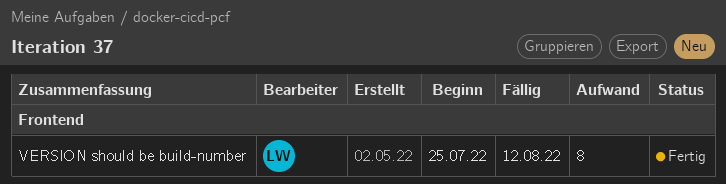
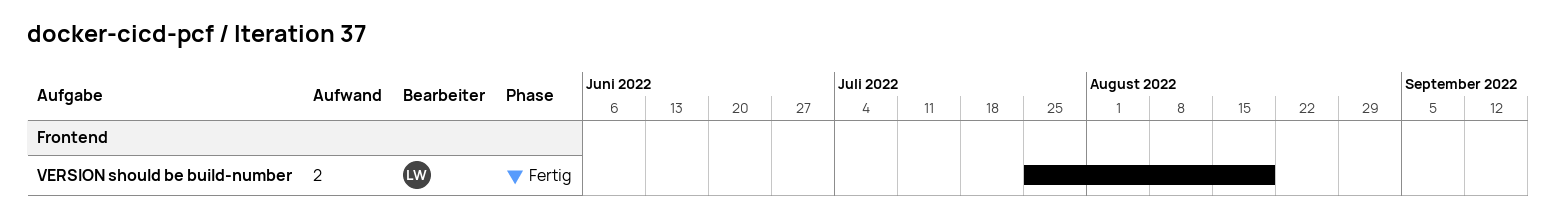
VERSION should be build-number, estimate: 8 -> 2
VERSION should be build-number, due: Aug 12 -> Aug 19

